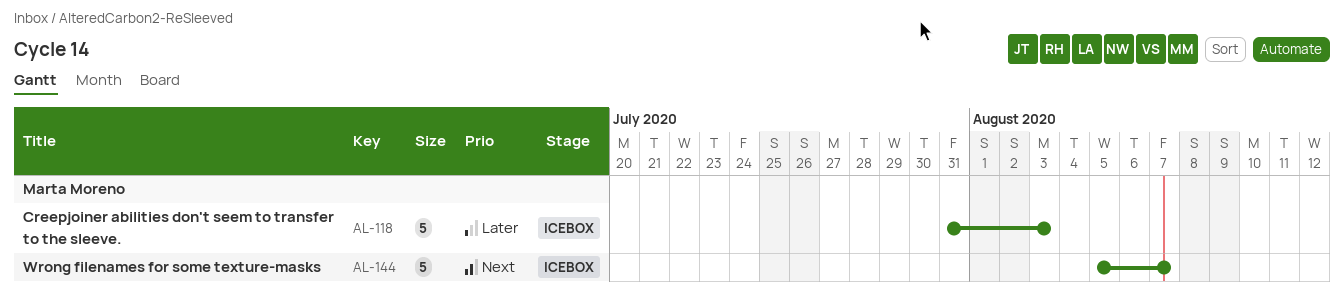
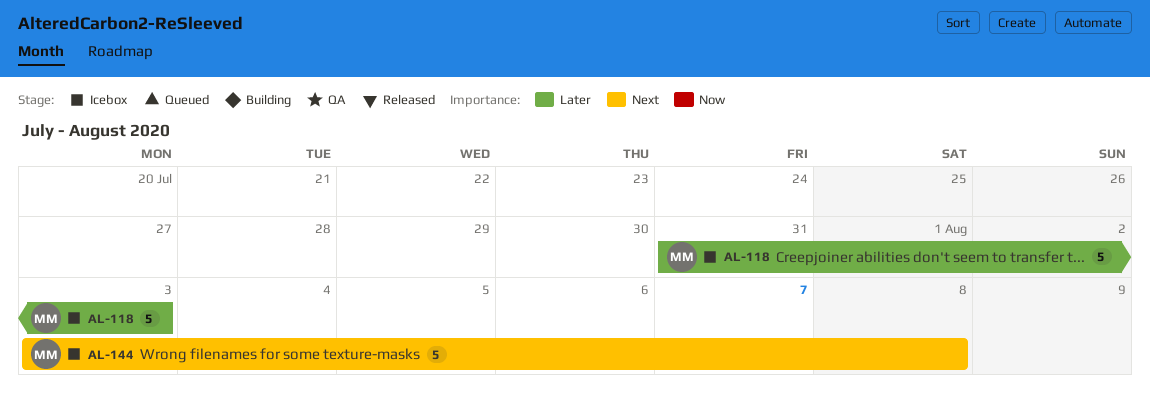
AL-144, start: Aug 5 -> Aug 3
AL-144, due: Aug 7 -> Aug 8

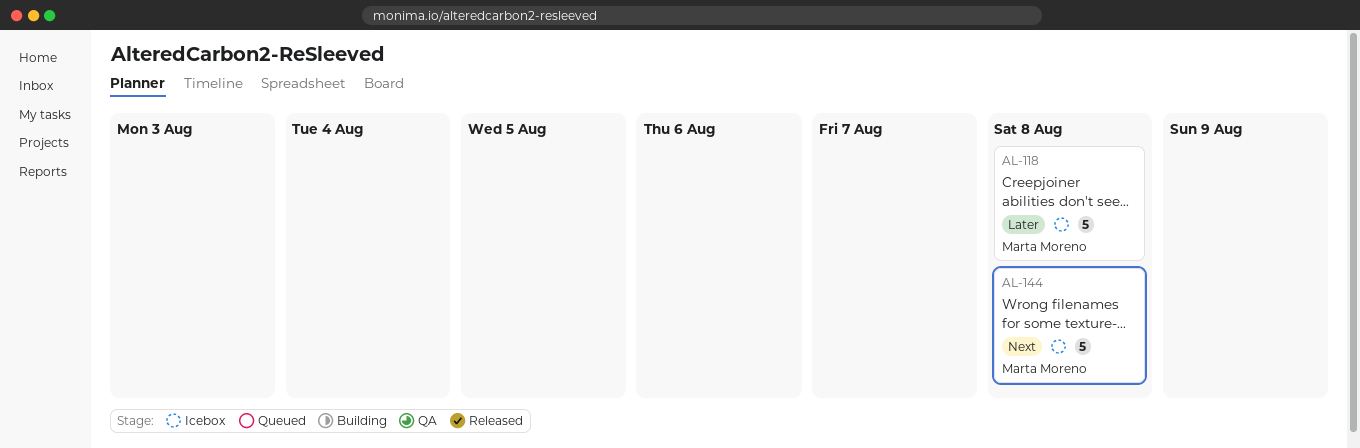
AL-118, due: Aug 3 -> Aug 8

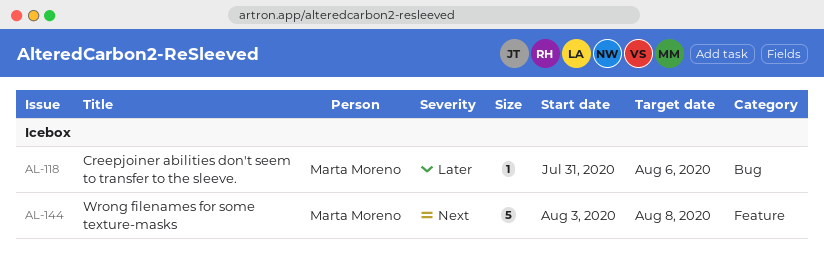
AL-118, estimate: 5 -> 1
AL-118, due: Aug 8 -> Aug 6

